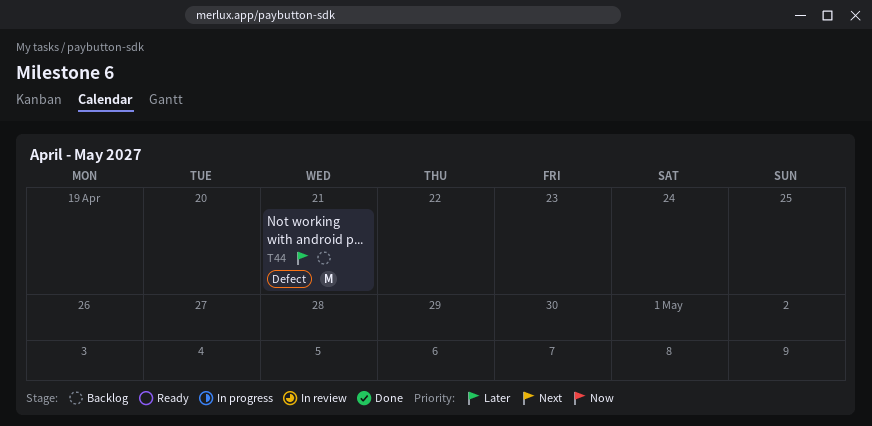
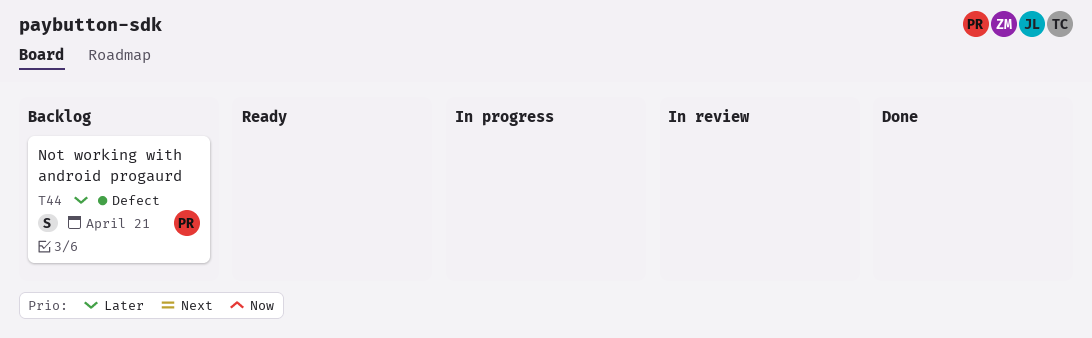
T44, estimate: M -> S

